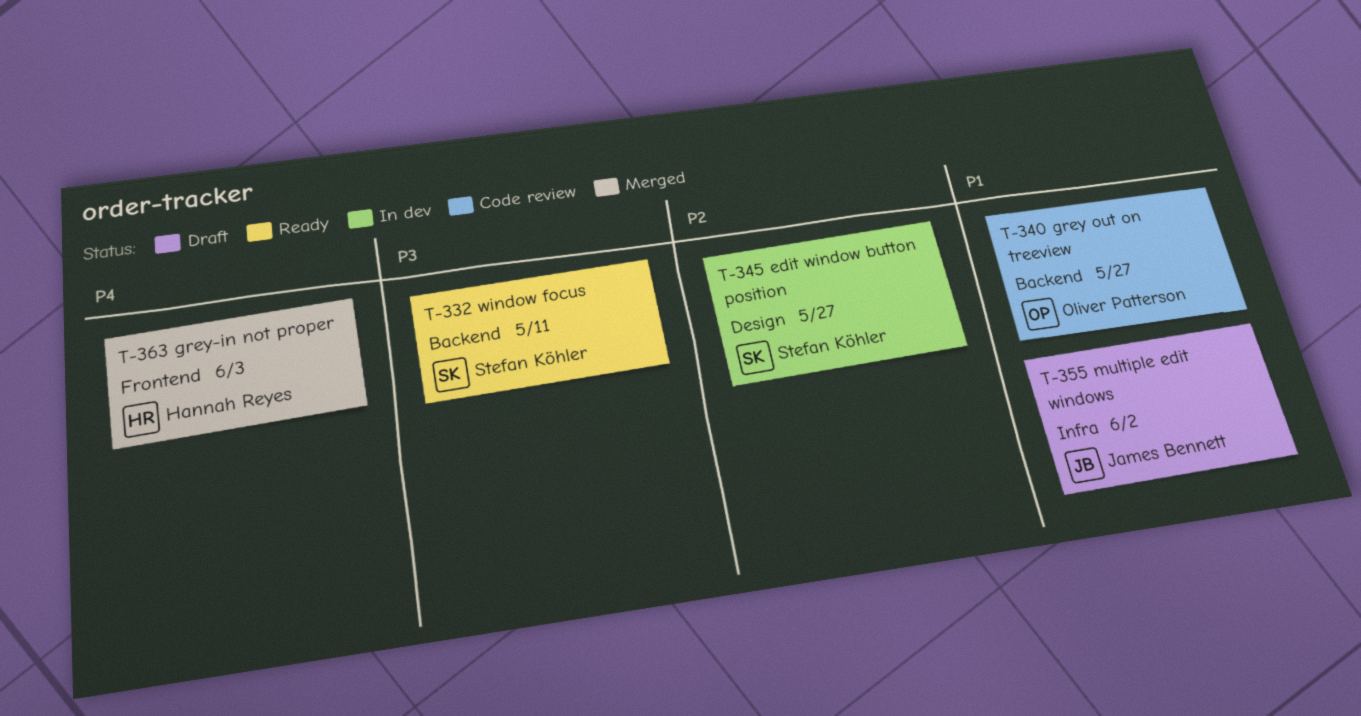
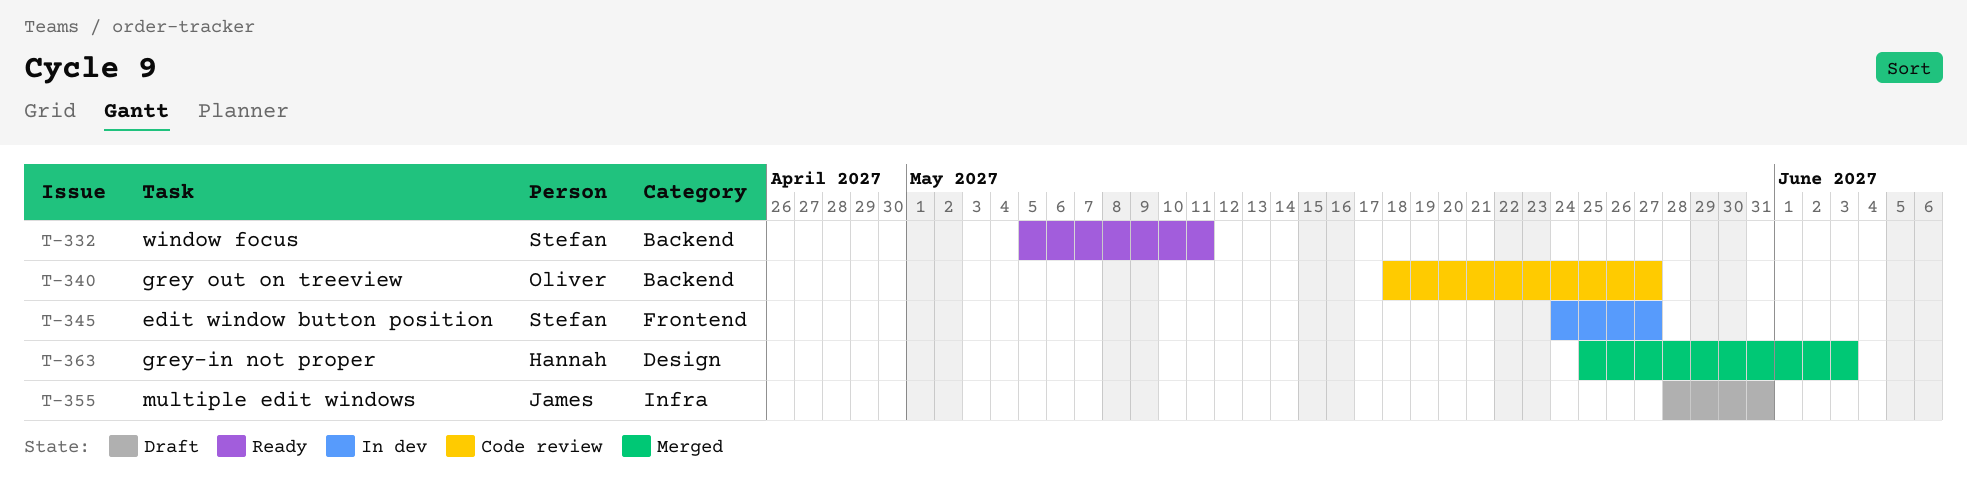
T-345, label: Design -> Frontend
T-355, due: Jun 2 -> May 31
T-363, label: Frontend -> Design

